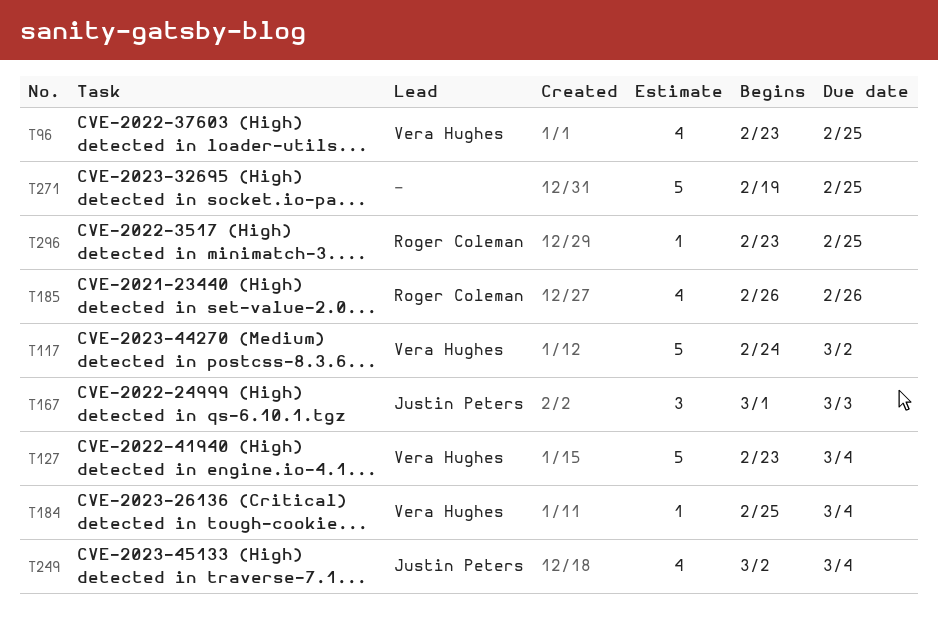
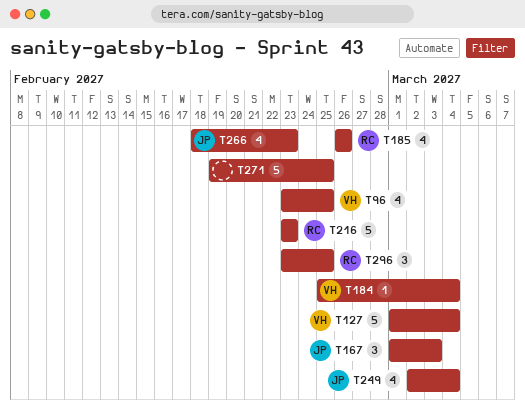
T117: present -> none
T127, start: Feb 23 -> Mar 1
T216: none -> present
T266: none -> present
T296, estimate: 1 -> 3

